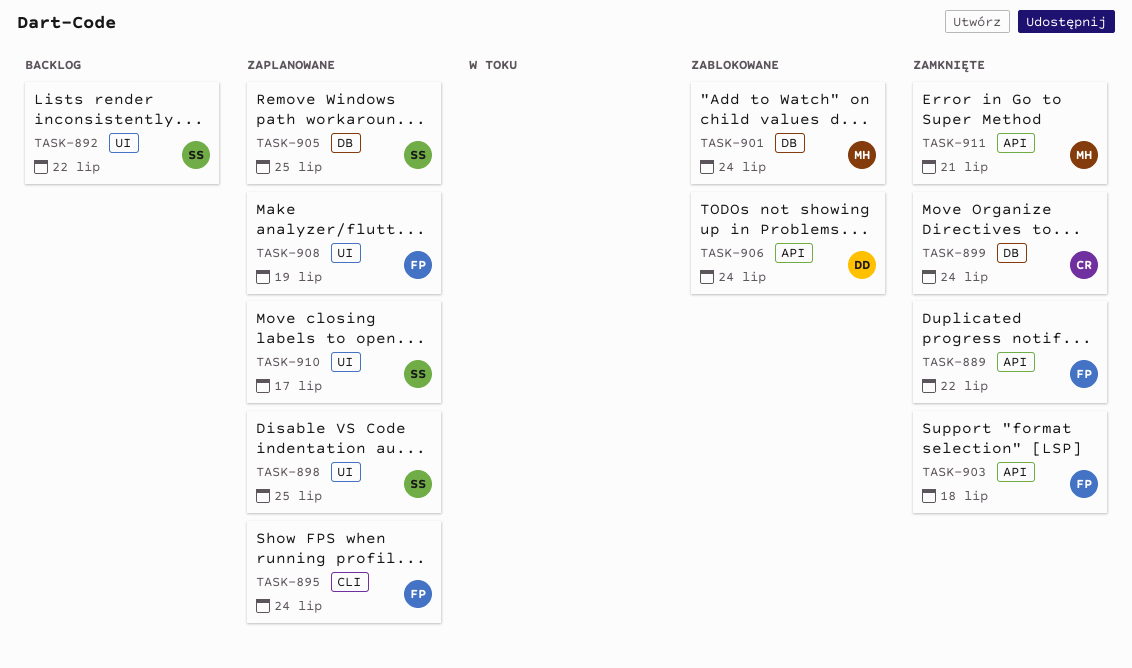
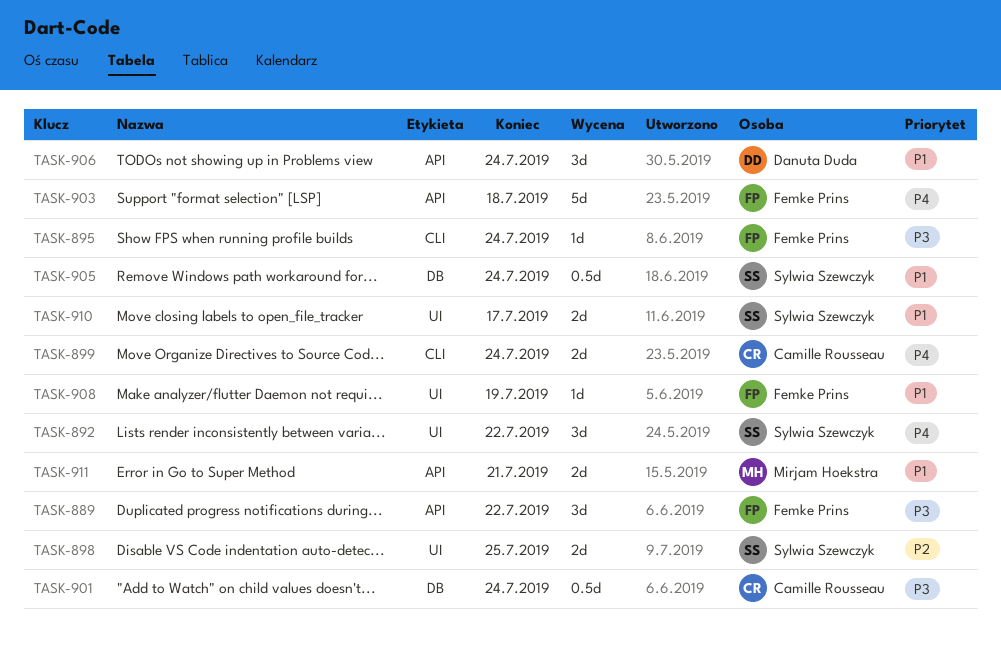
TASK-899, label: DB -> CLI
TASK-901, owner: Mirjam Hoekstra -> Camille Rousseau
TASK-905, due: Jul 25 -> Jul 24

